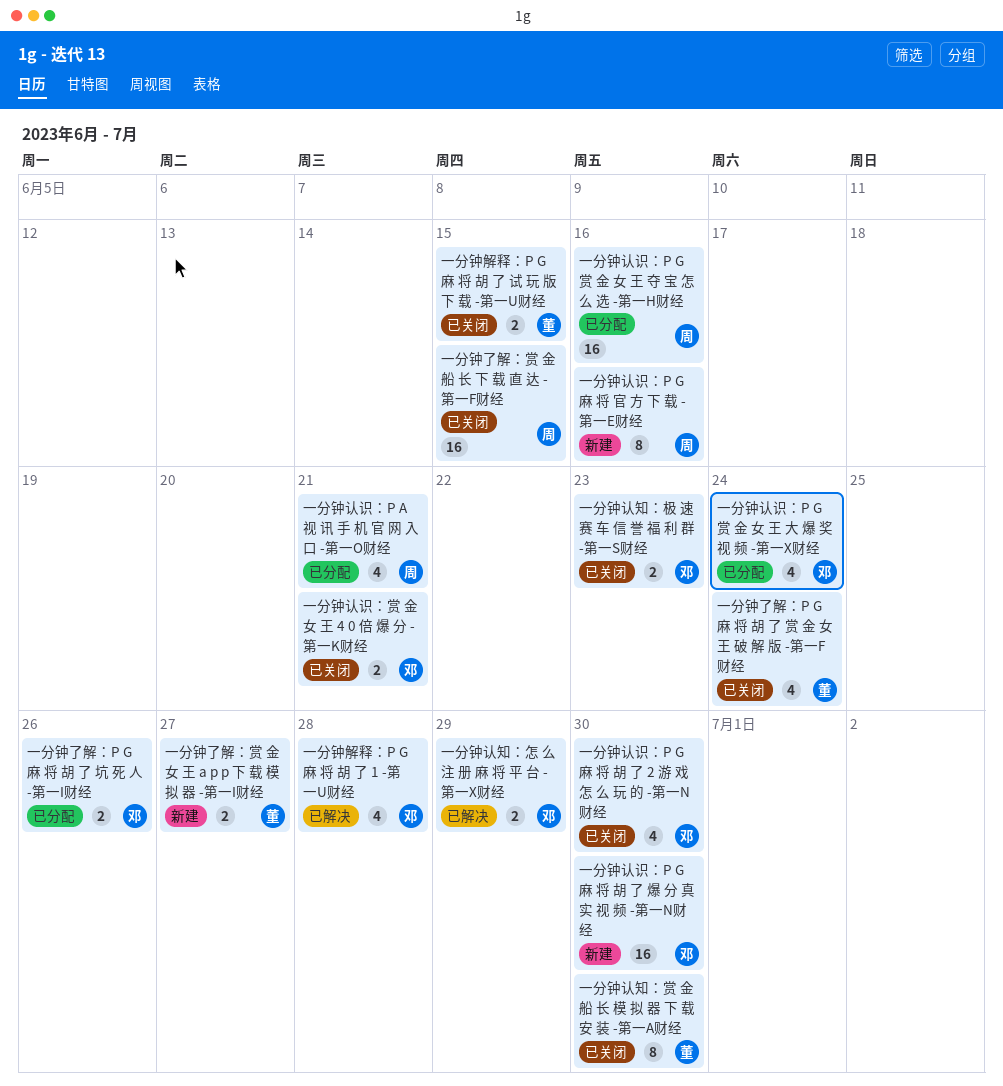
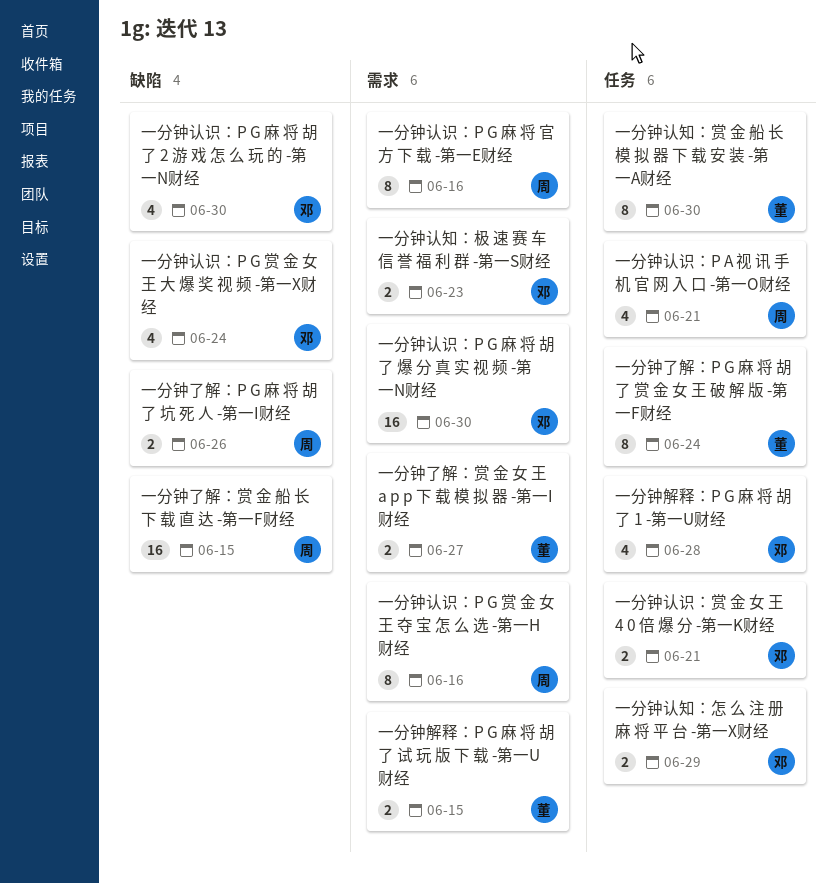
一分钟了解：P G 麻 将 胡 了 坑 死 人 -第一I财经, owner: 邓 -> 周
一分钟了解：P G 麻 将 胡 了 赏 金 女 王 破 解 版 -第一F财经, estimate: 4 -> 8
一分钟认识：P G 赏 金 女 王 夺 宝 怎 么 选 -第一H财经, estimate: 16 -> 8

